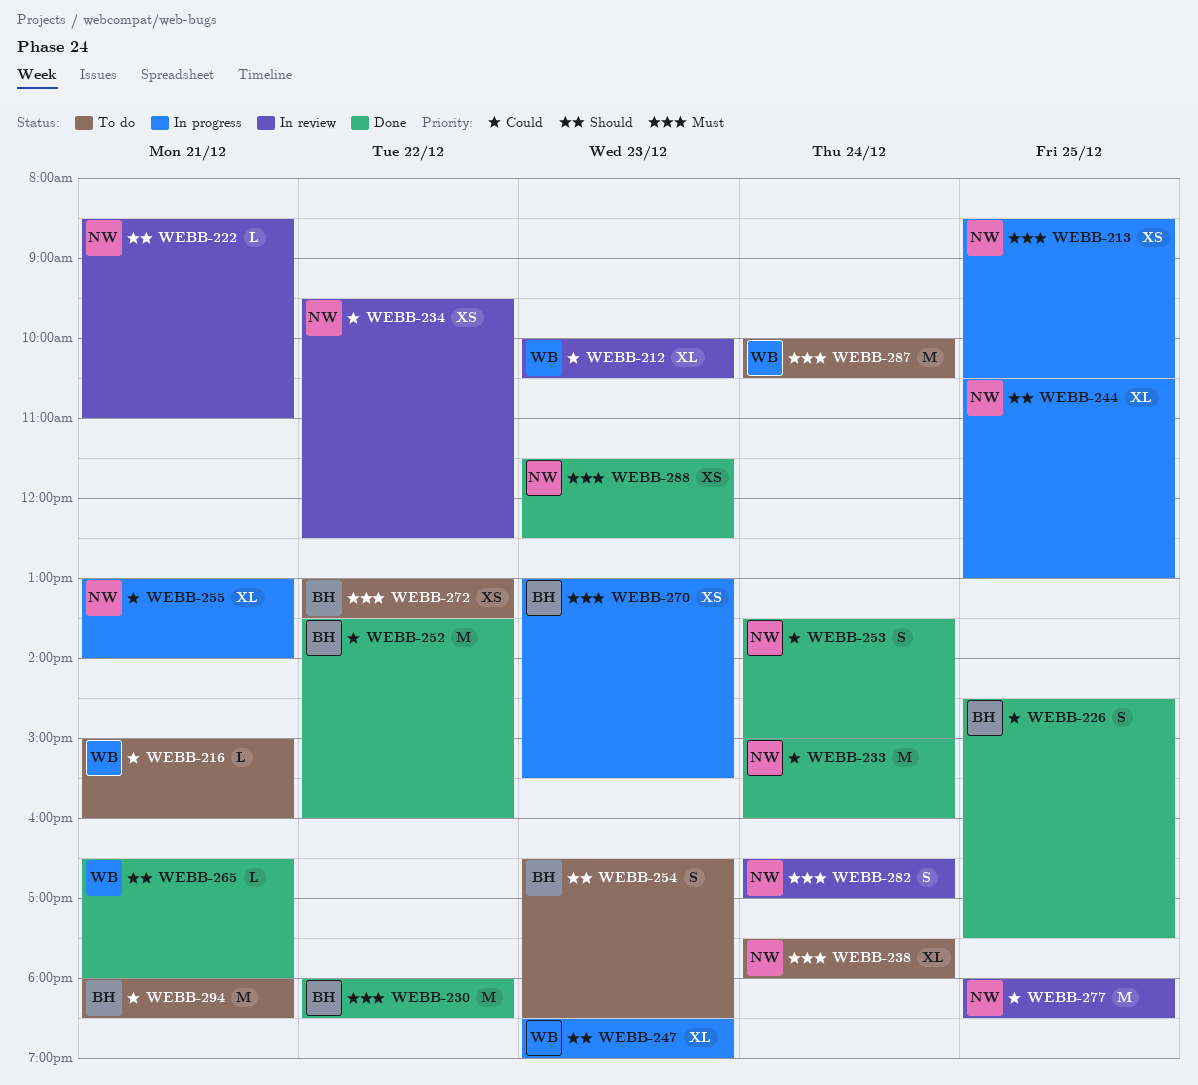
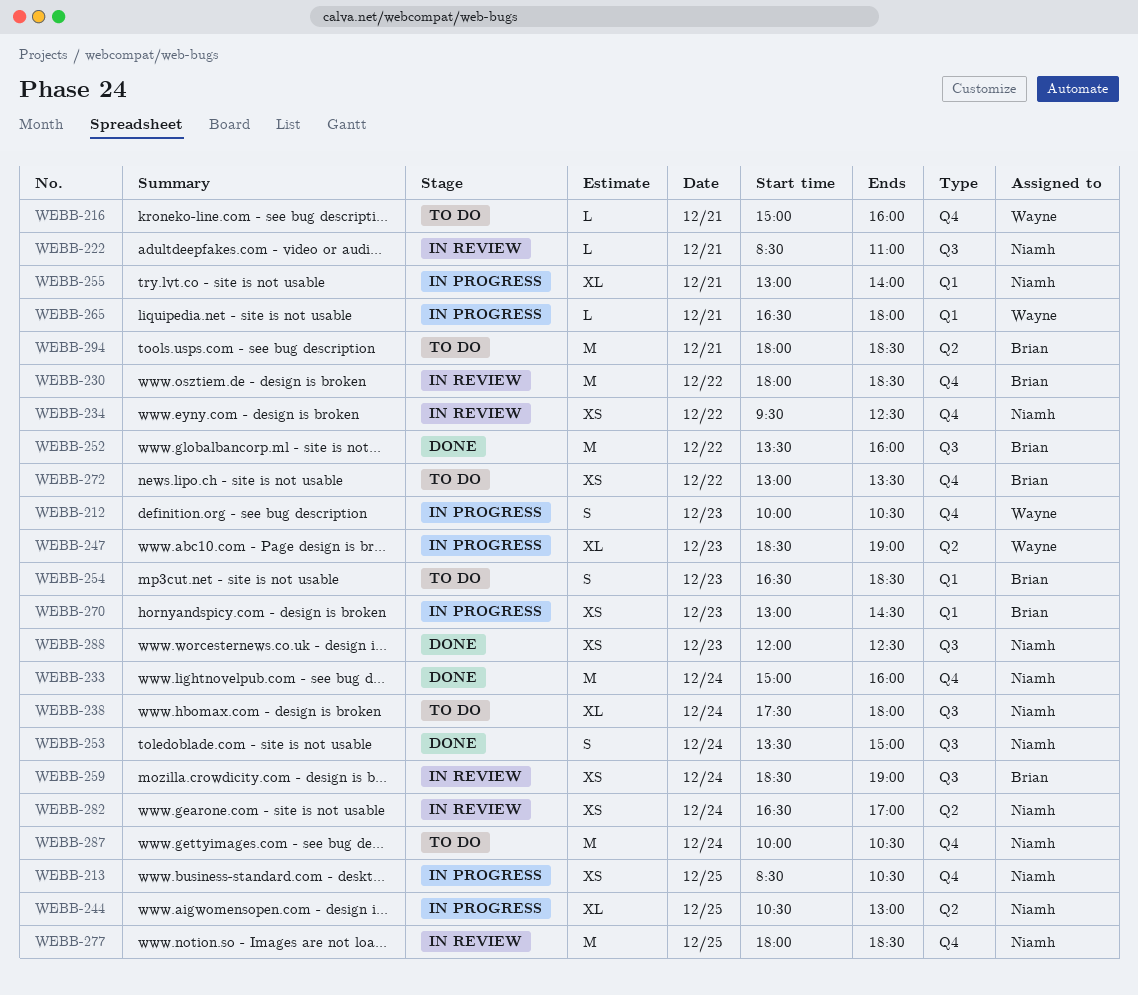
WEBB-212, status: In review -> In progress
WEBB-212, estimate: XL -> S
WEBB-226: present -> none
WEBB-230, status: Done -> In review
WEBB-259: none -> present
WEBB-265, status: Done -> In progress
WEBB-270, ends: 15:30 -> 14:30
WEBB-282, estimate: S -> XS
WEBB-287, owner: Wayne -> Niamh
WEBB-288, begins: 11:30 -> 12:00

